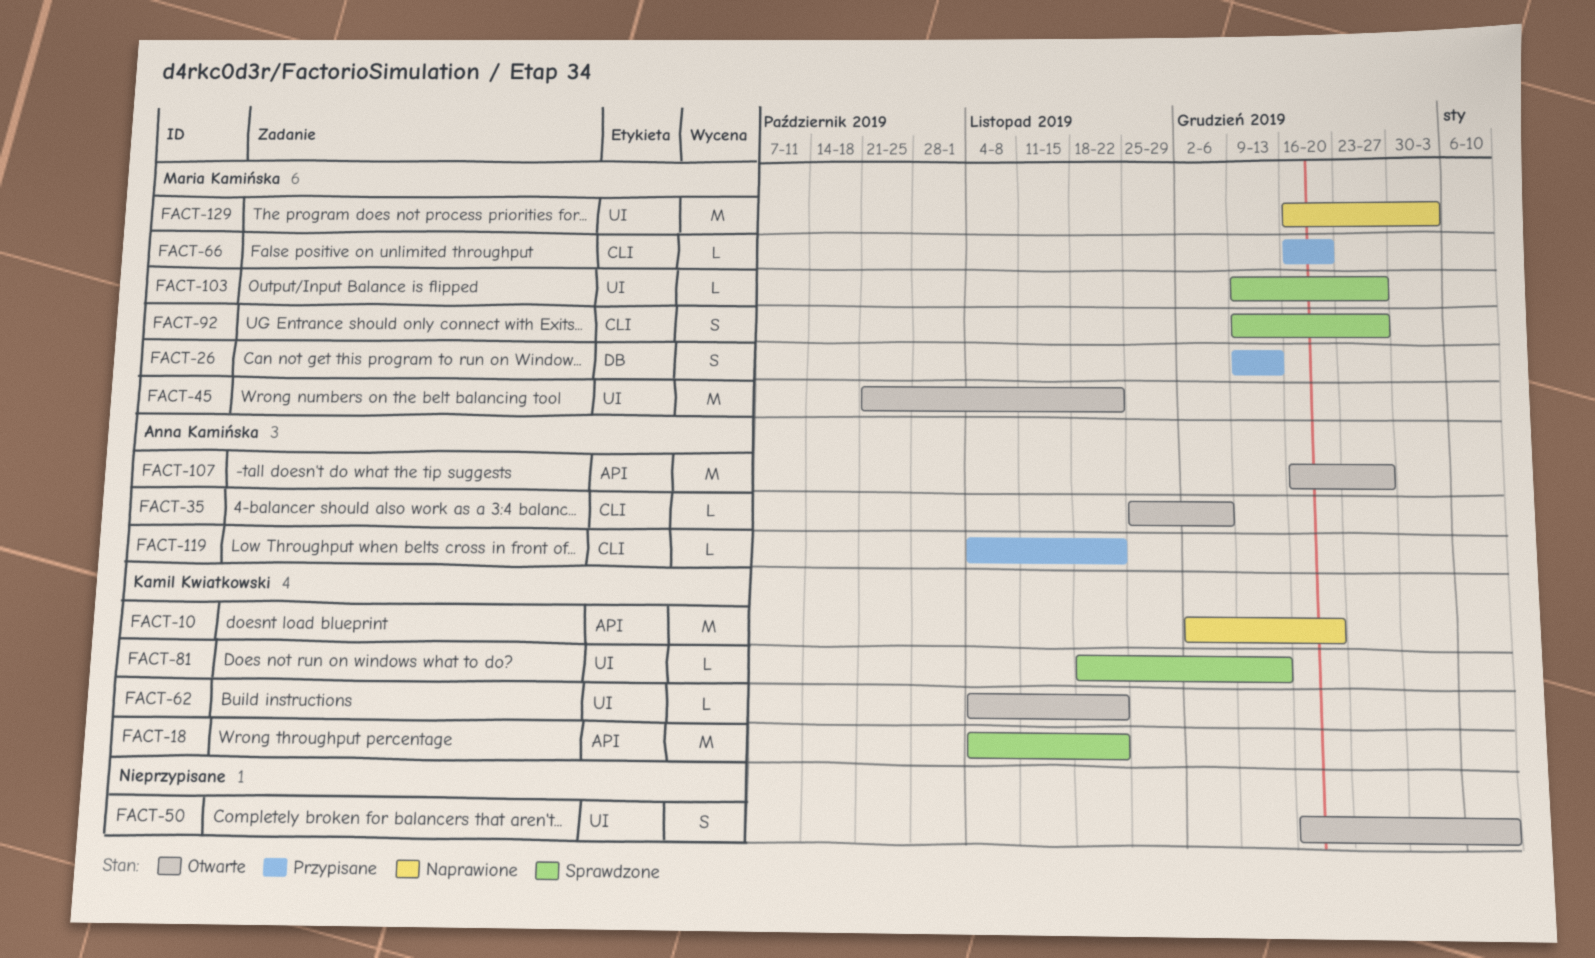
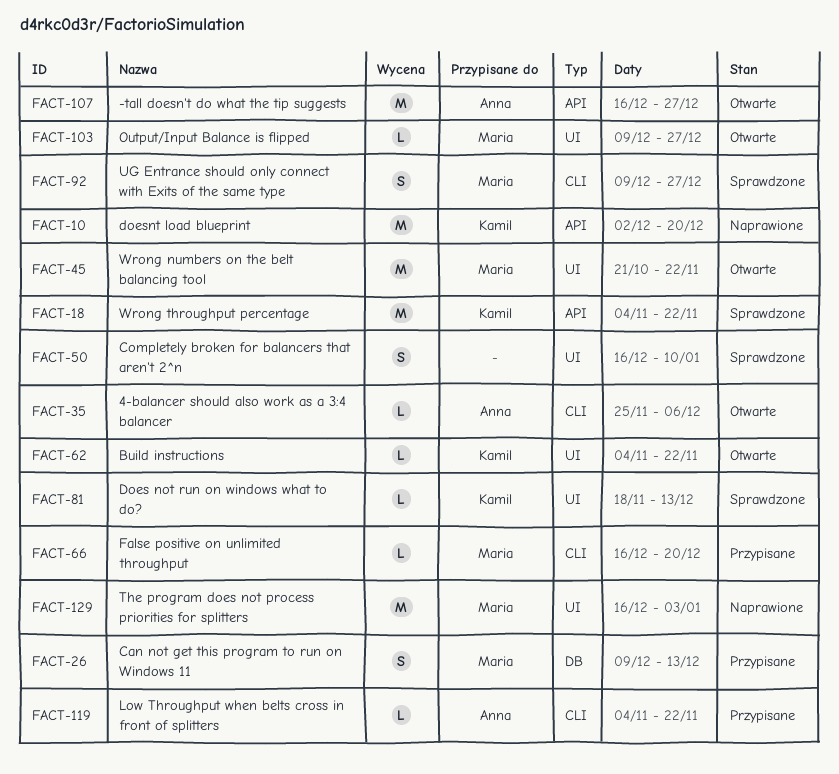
FACT-50, status: Otwarte -> Sprawdzone
FACT-103, status: Sprawdzone -> Otwarte

